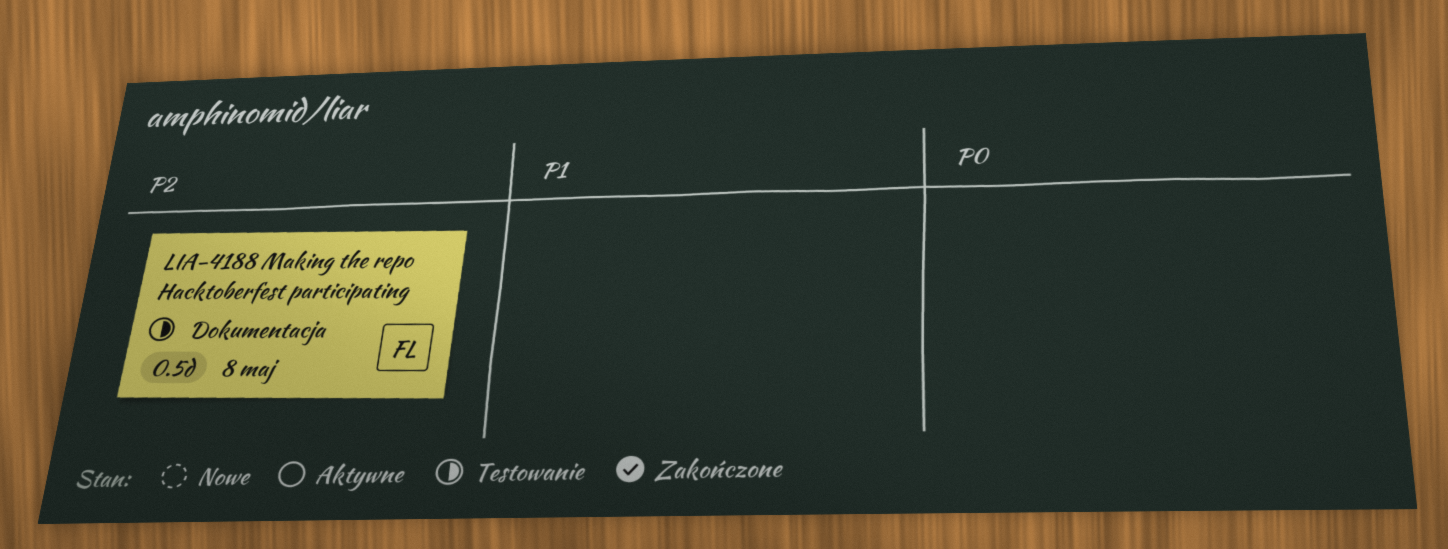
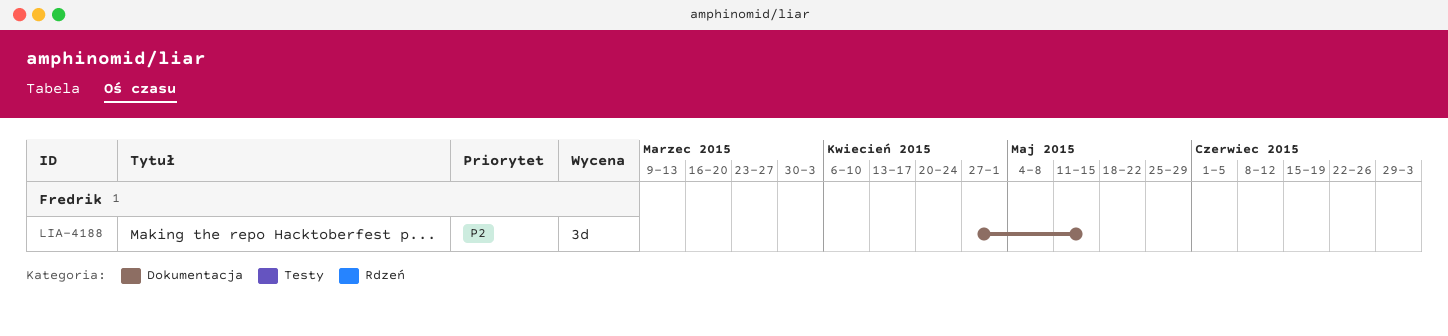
LIA-4188, estimate: 0.5d -> 3d
LIA-4188, due: May 8 -> May 15

